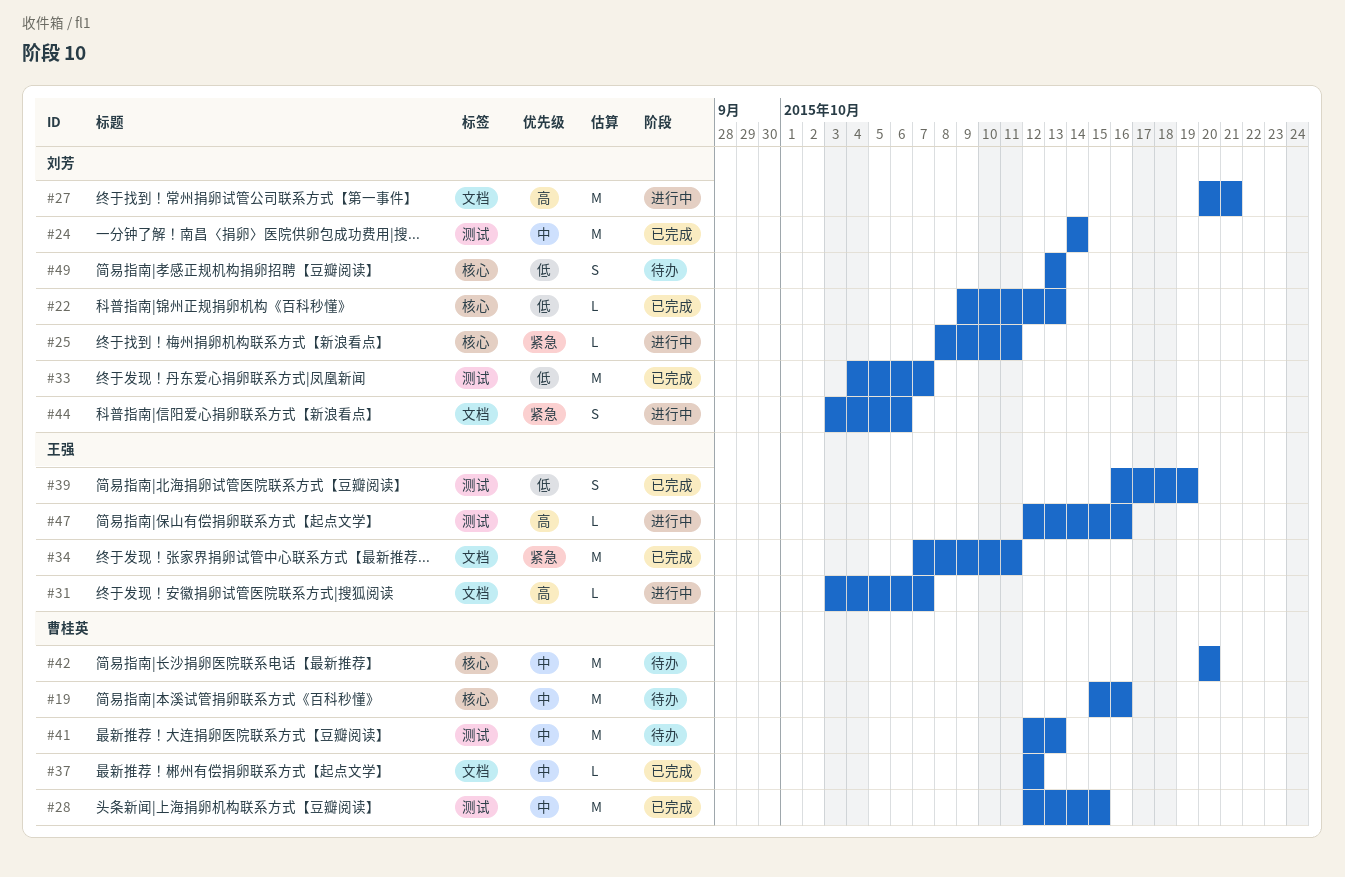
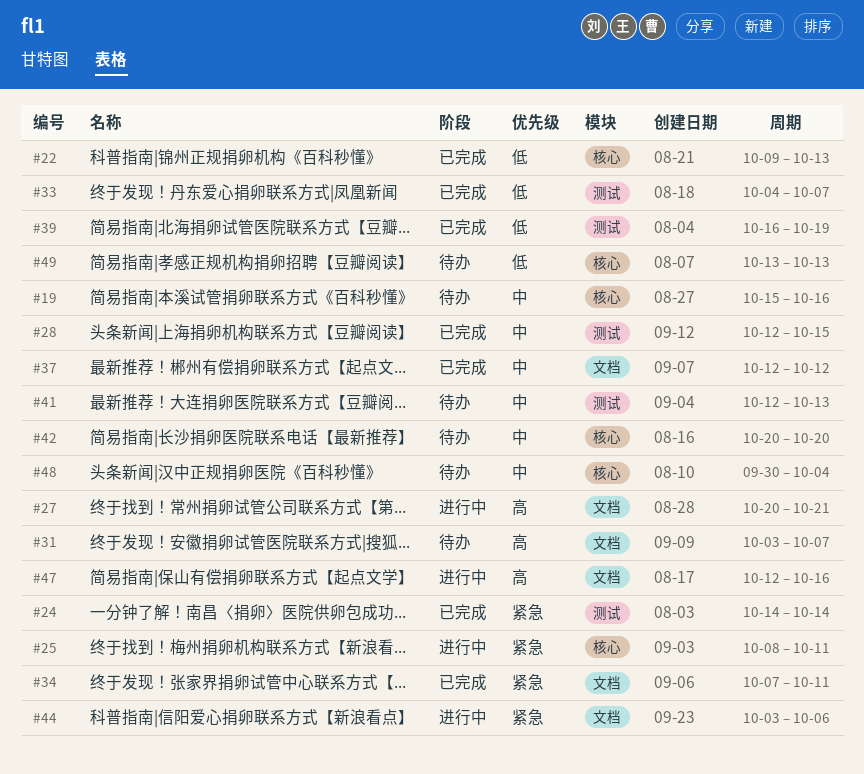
#24, priority: 中 -> 紧急
#31, status: 进行中 -> 待办
#47, label: 测试 -> 文档
#48: none -> present

